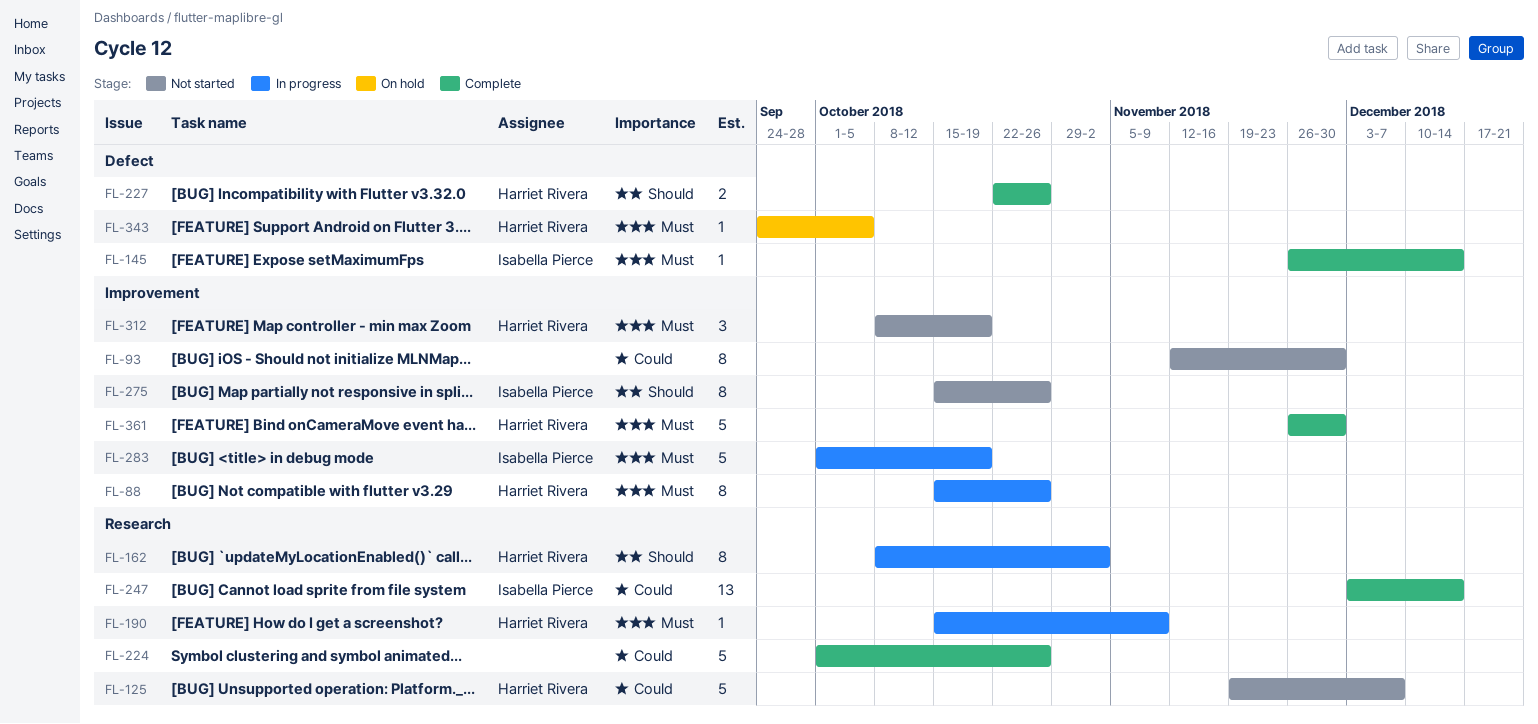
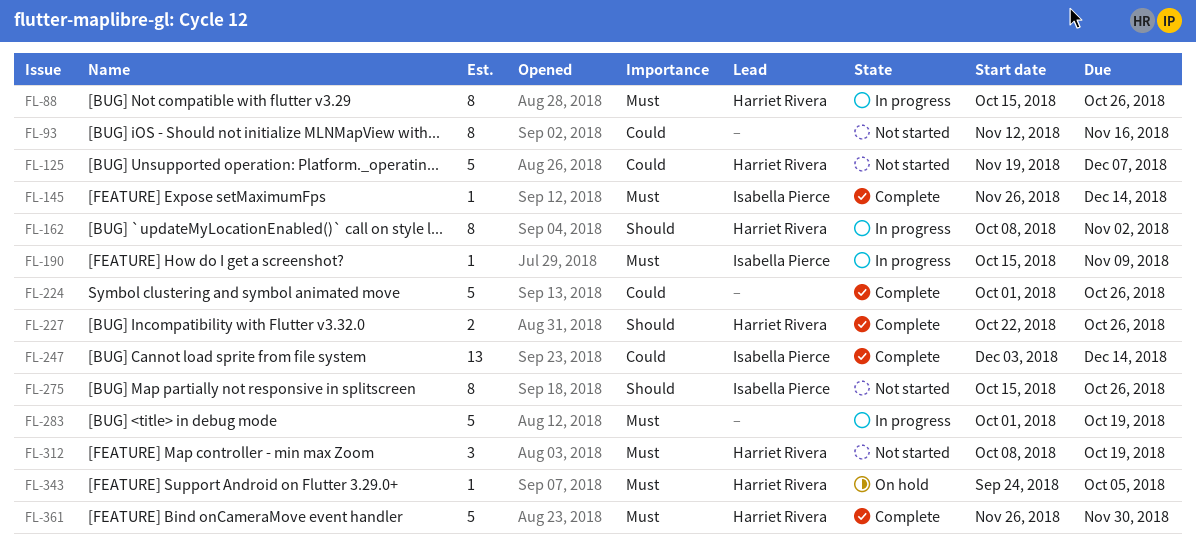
FL-93, due: Nov 30 -> Nov 16
FL-190, owner: Harriet Rivera -> Isabella Pierce
FL-283, owner: Isabella Pierce -> none

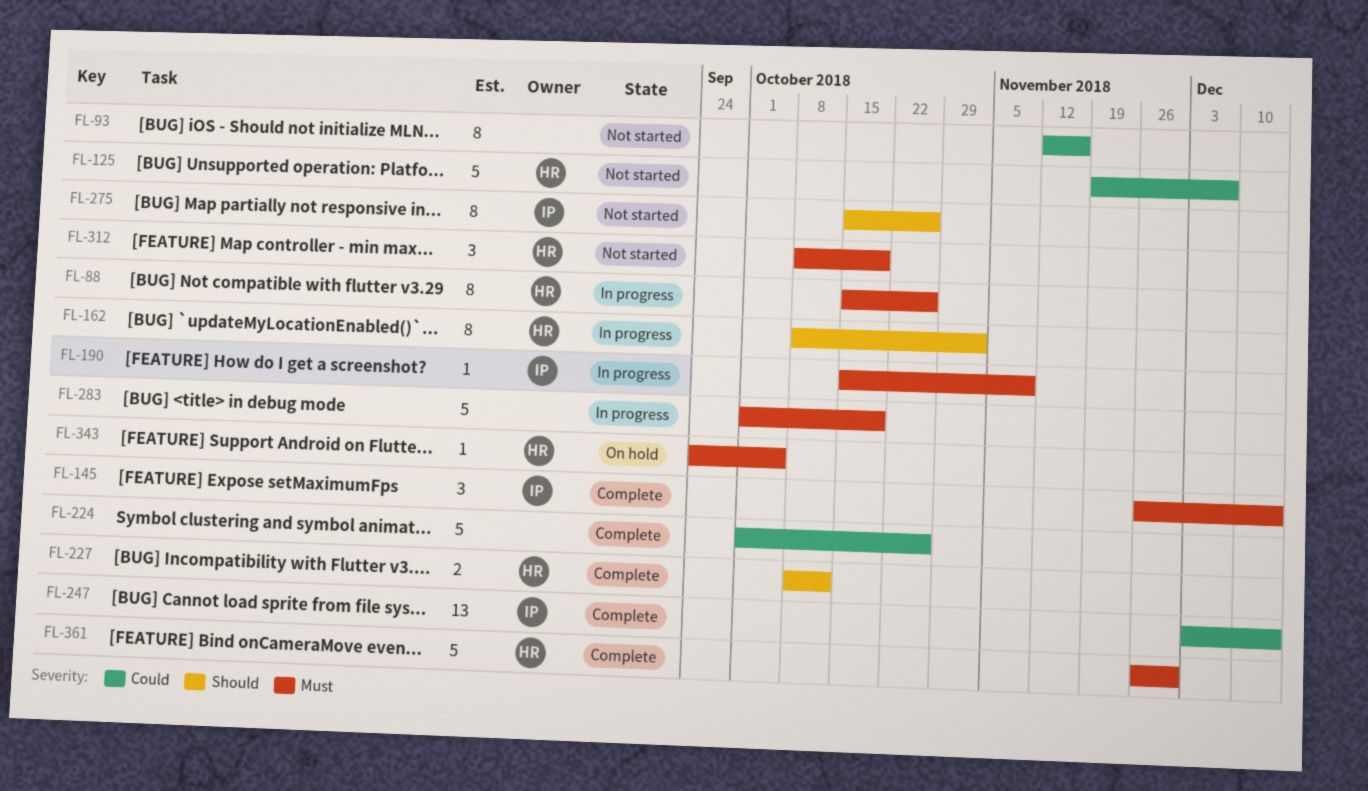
FL-145, estimate: 1 -> 3
FL-227, start: Oct 22 -> Oct 8
FL-227, due: Oct 26 -> Oct 12

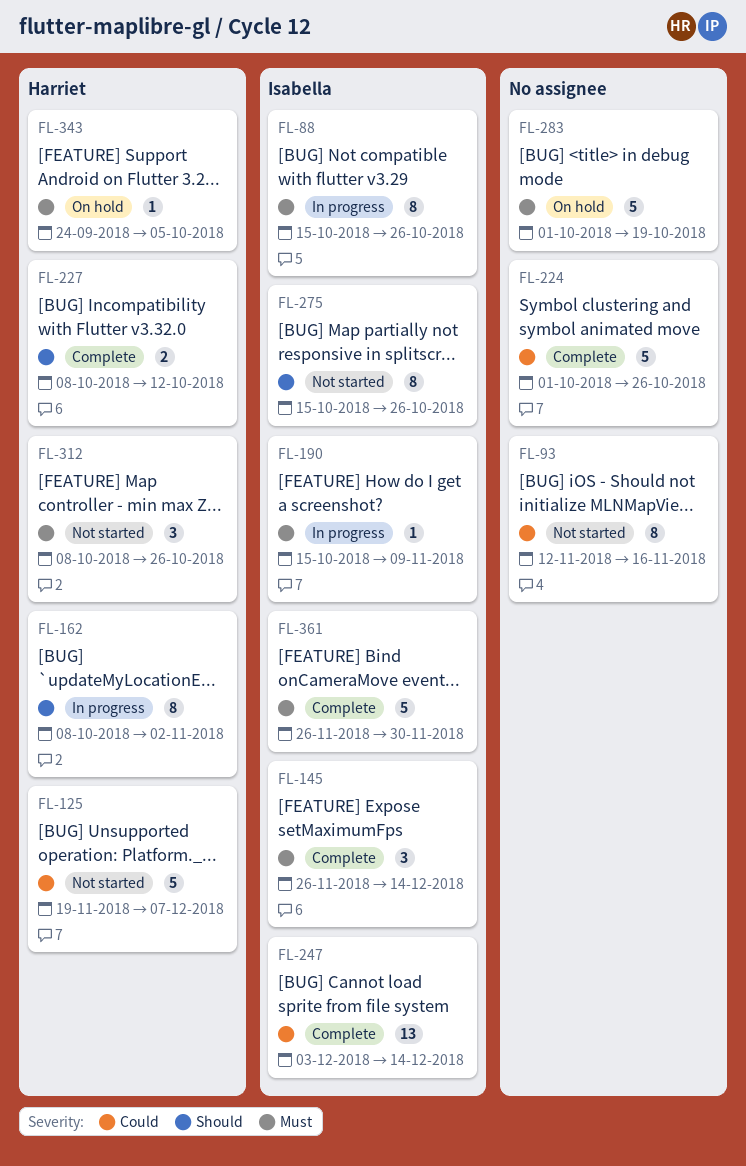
FL-88, owner: Harriet -> Isabella
FL-283, status: In progress -> On hold
FL-312, due: Oct 19 -> Oct 26
FL-361, owner: Harriet -> Isabella

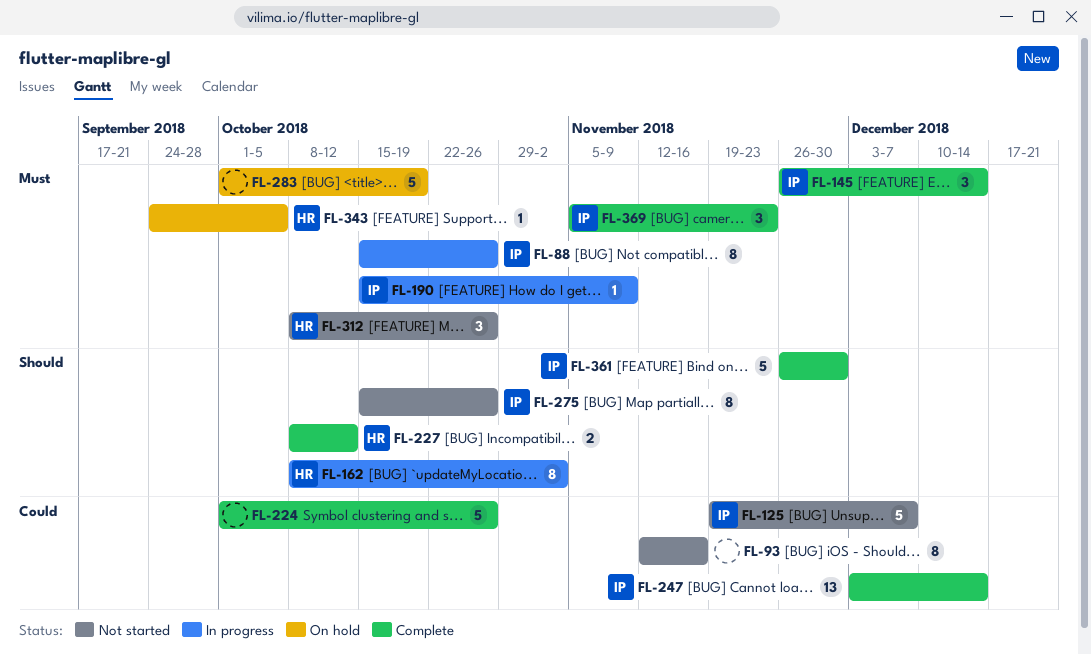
FL-125, owner: Harriet -> Isabella
FL-361, priority: Must -> Should
FL-369: none -> present

